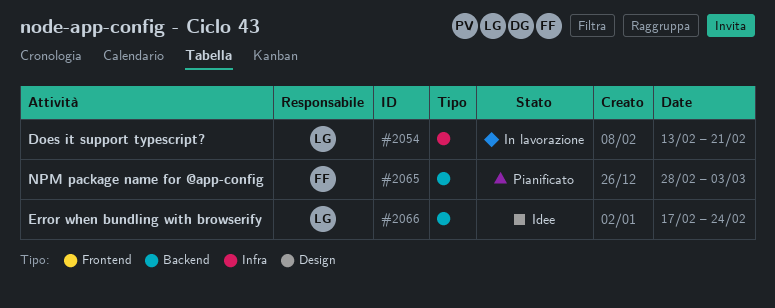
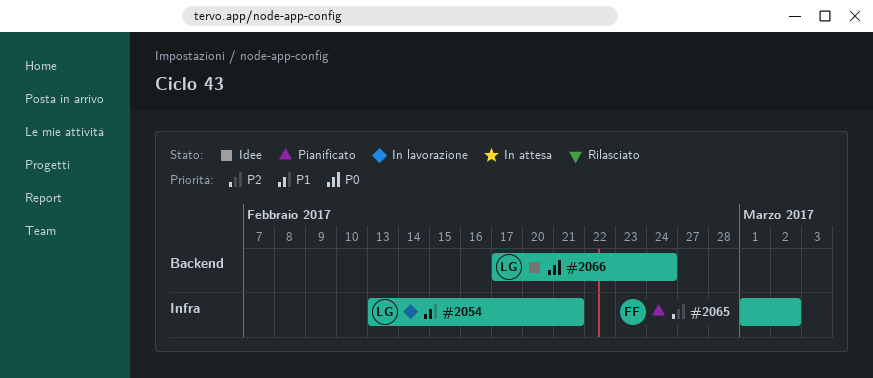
#2065, label: Backend -> Infra
#2065, start: Feb 28 -> Mar 1
#2065, due: Mar 3 -> Mar 2

